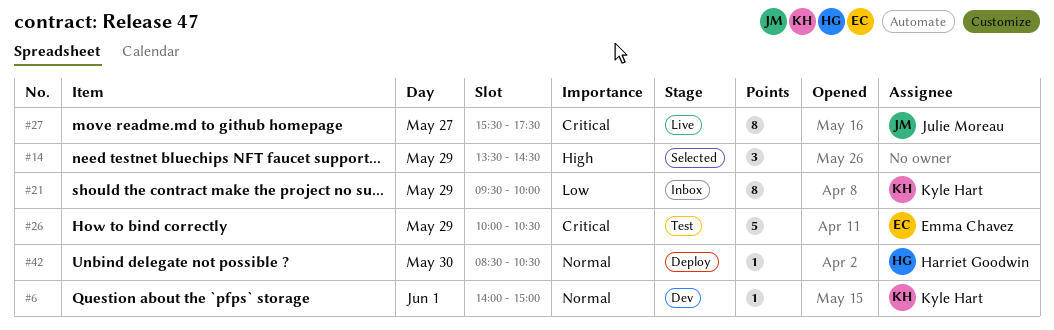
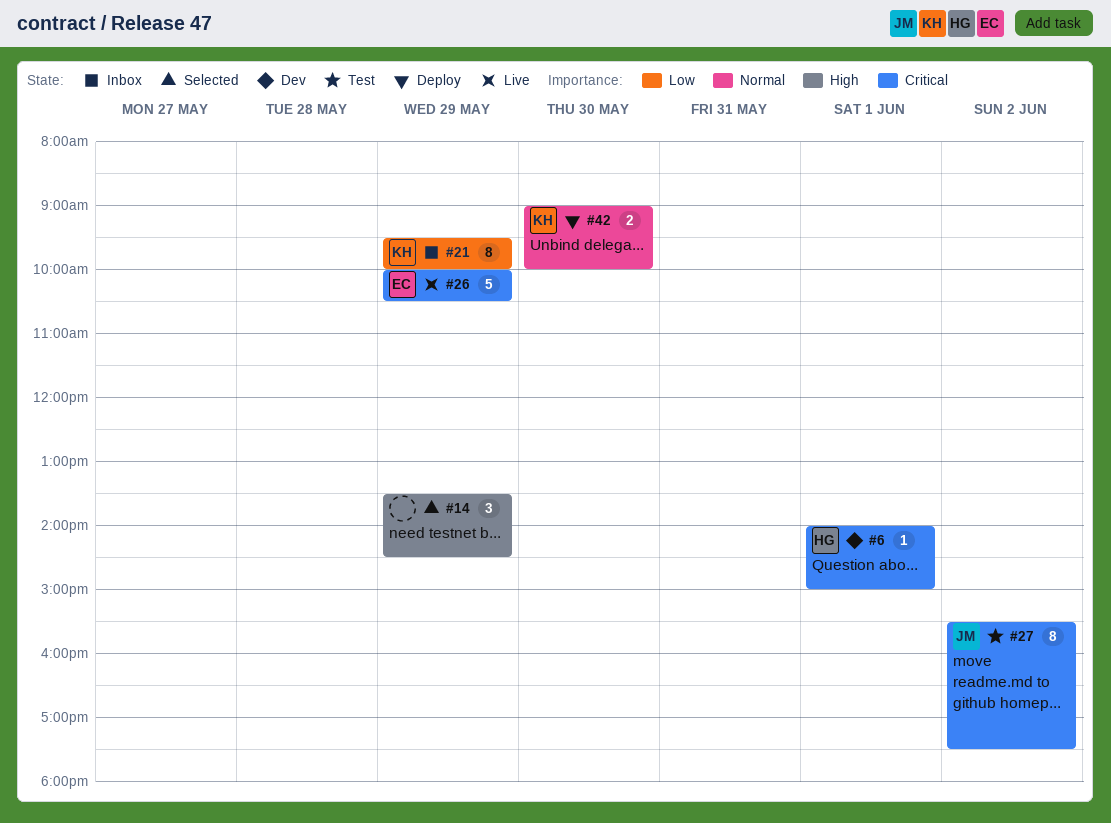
#6, owner: Kyle Hart -> Harriet Goodwin
#6, priority: Normal -> Critical
#26, status: Test -> Live
#27, status: Live -> Test
#27, day: May 27 -> Jun 2
#42, owner: Harriet Goodwin -> Kyle Hart
#42, estimate: 1 -> 2
#42, begins: 08:30 -> 09:00
#42, ends: 10:30 -> 10:00

